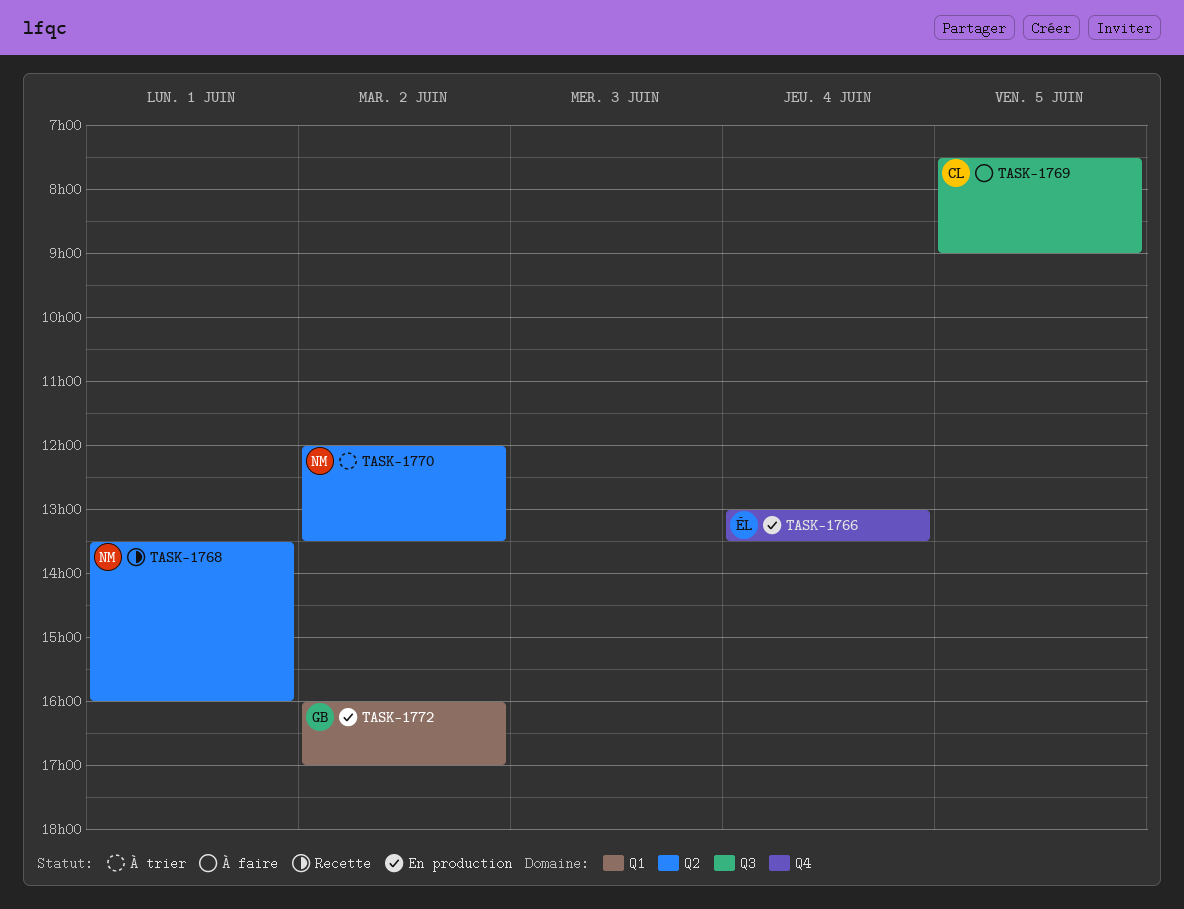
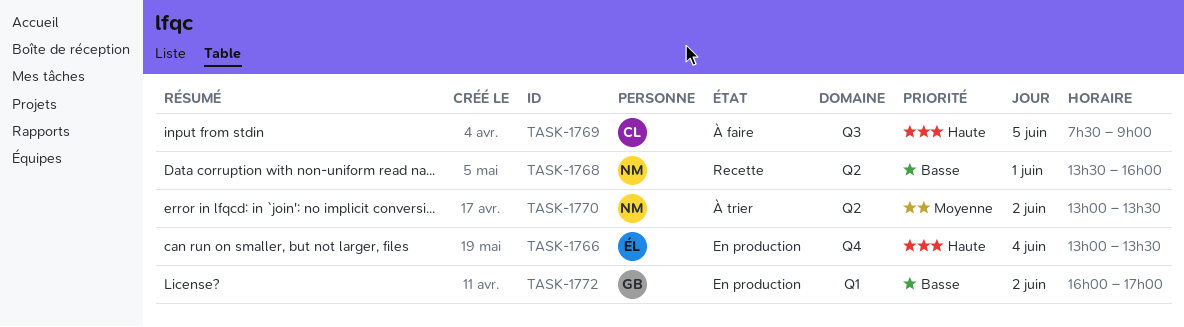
TASK-1770, begins: 12:00 -> 13:00

